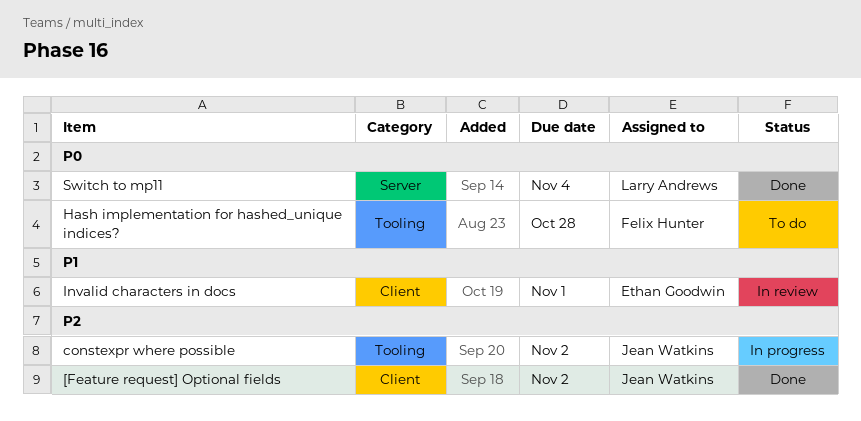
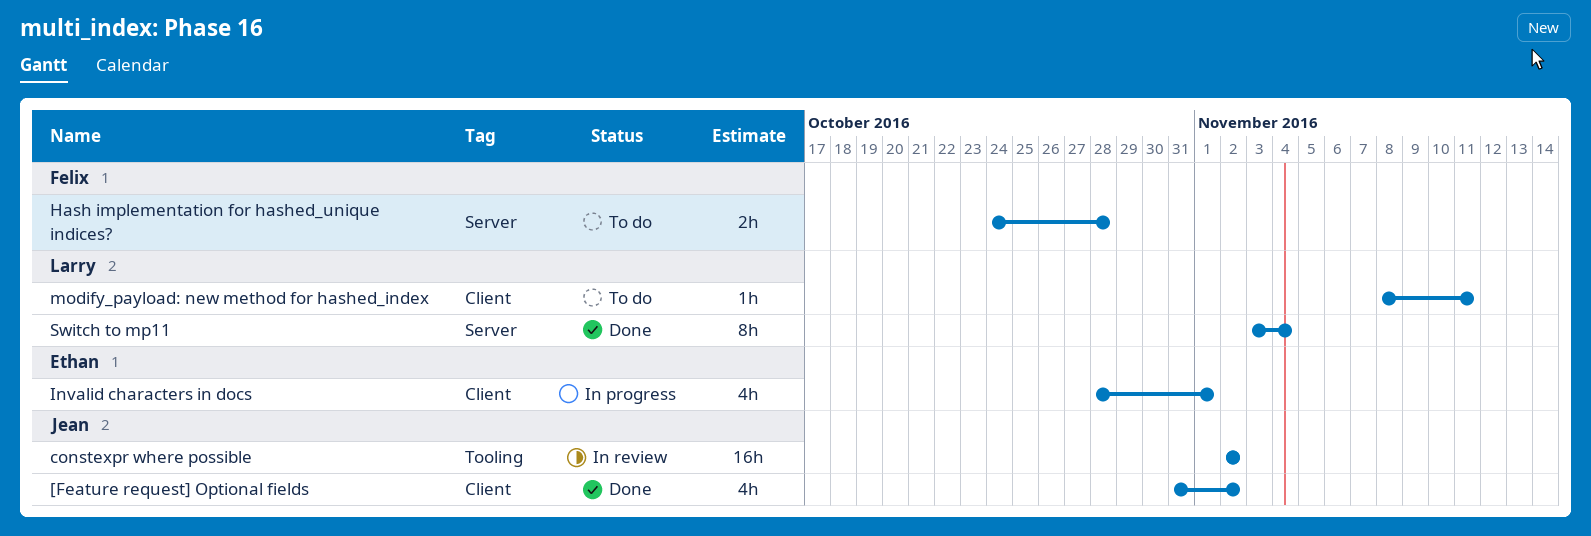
constexpr where possible, status: In progress -> In review
Hash implementation for hashed_unique indices?, label: Tooling -> Server
Invalid characters in docs, status: In review -> In progress
modify_payload: new method for hashed_index: none -> present

